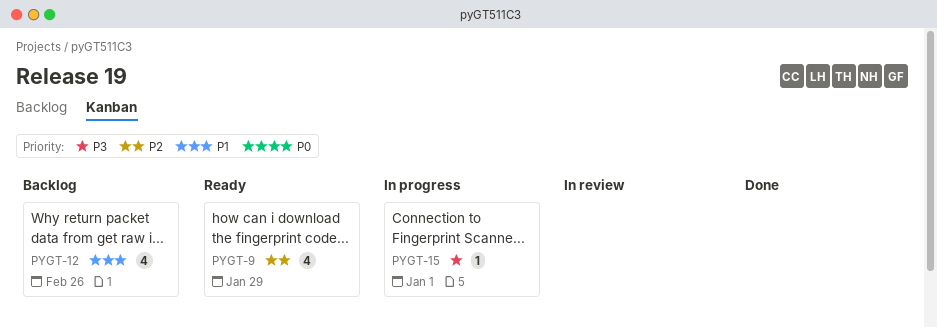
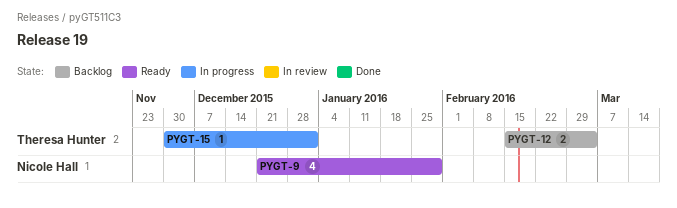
PYGT-12, estimate: 4 -> 2
PYGT-12, due: Feb 26 -> Mar 4

